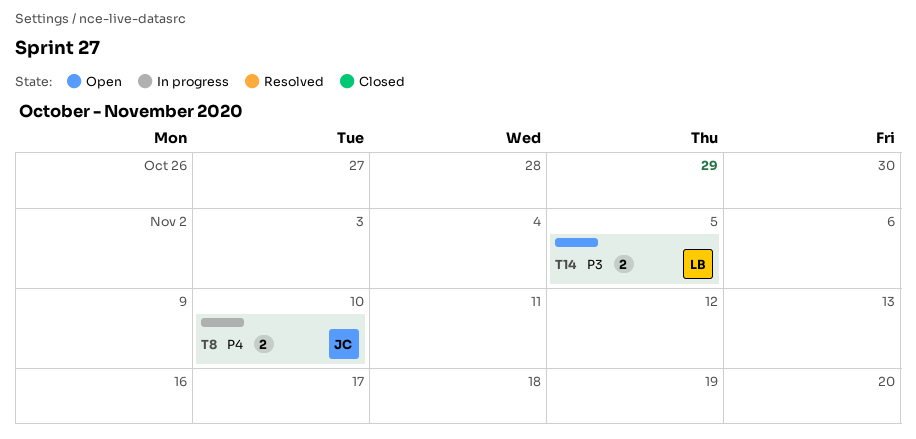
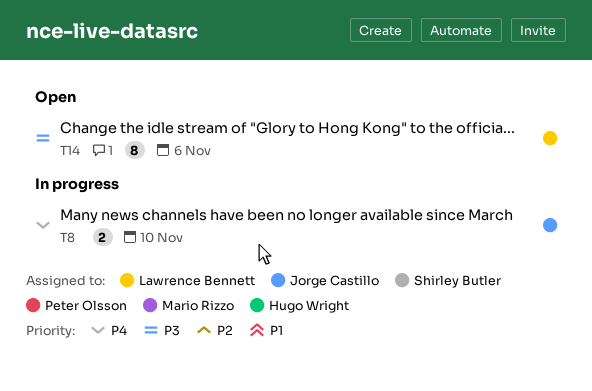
T14, estimate: 2 -> 8
T14, due: Nov 5 -> Nov 6

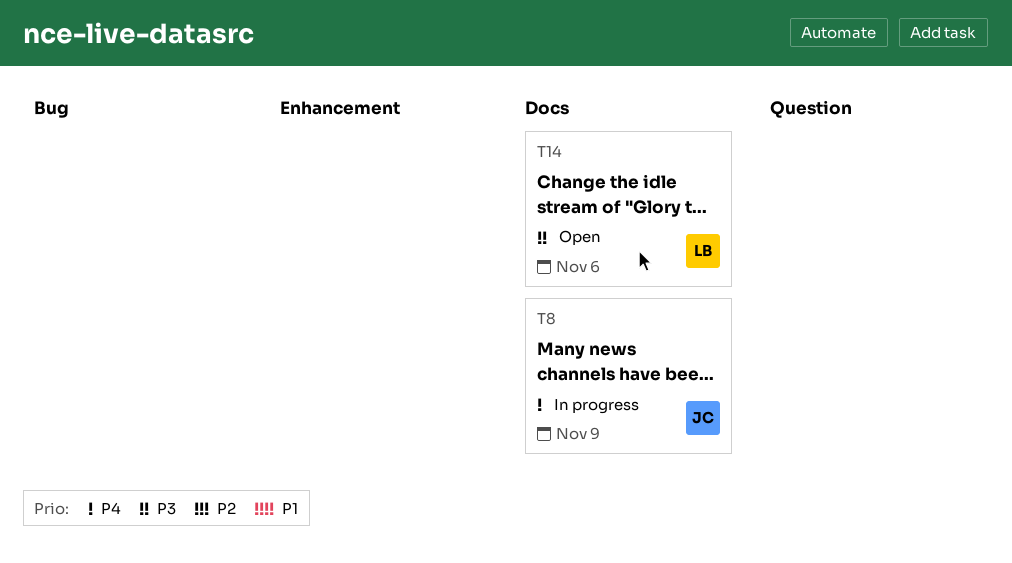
T8, due: Nov 10 -> Nov 9

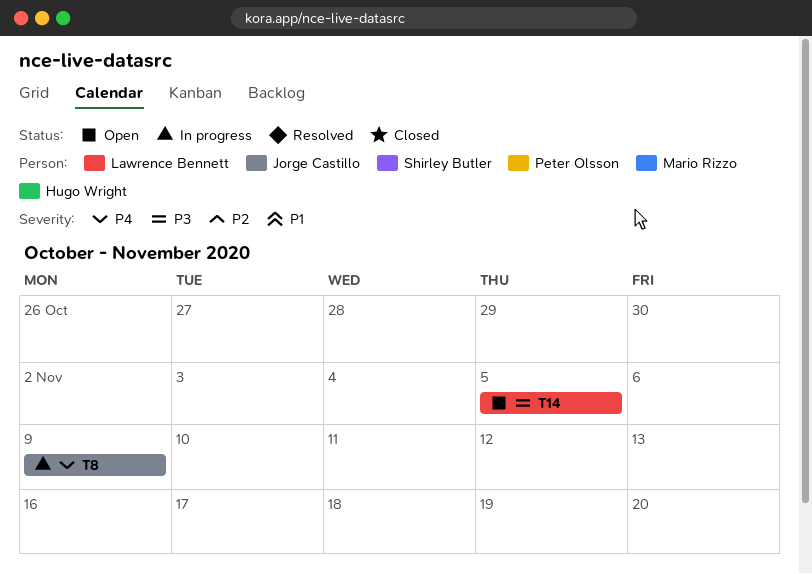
T14, due: Nov 6 -> Nov 5

